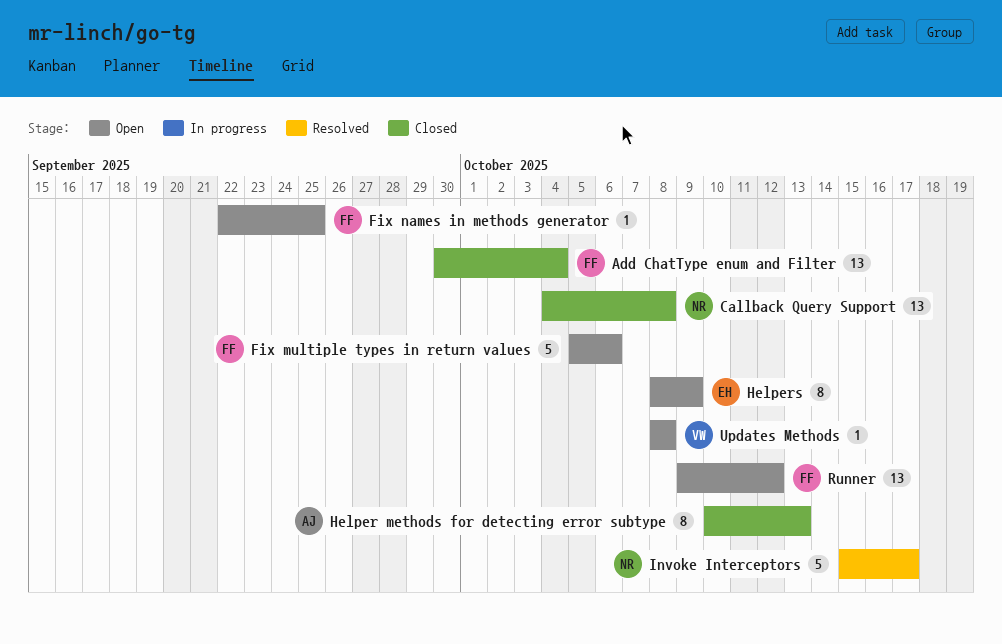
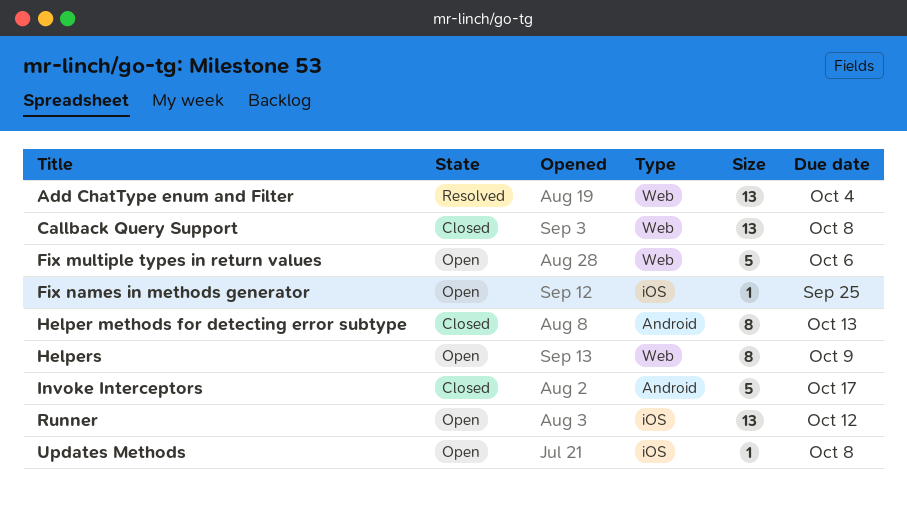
Add ChatType enum and Filter, status: Closed -> Resolved
Invoke Interceptors, status: Resolved -> Closed

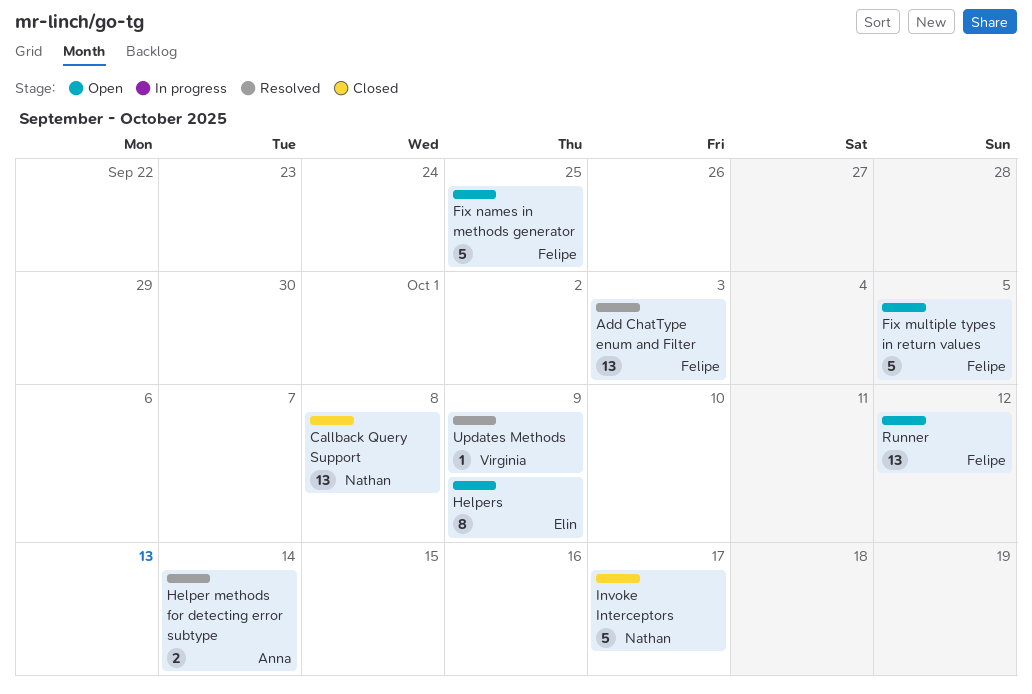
Add ChatType enum and Filter, due: Oct 4 -> Oct 3
Fix multiple types in return values, due: Oct 6 -> Oct 5
Fix names in methods generator, estimate: 1 -> 5
Helper methods for detecting error subtype, status: Closed -> Resolved
Helper methods for detecting error subtype, estimate: 8 -> 2
Helper methods for detecting error subtype, due: Oct 13 -> Oct 14
Updates Methods, status: Open -> Resolved
Updates Methods, due: Oct 8 -> Oct 9

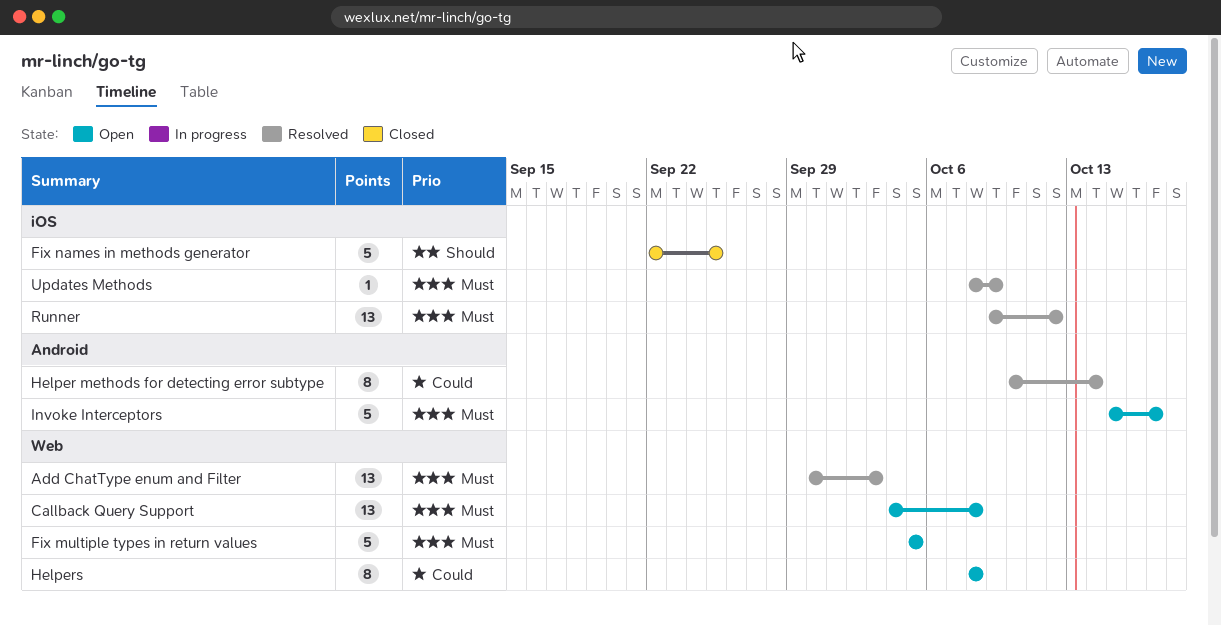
Callback Query Support, status: Closed -> Open
Fix names in methods generator, status: Open -> Closed
Helper methods for detecting error subtype, estimate: 2 -> 8
Helpers, due: Oct 9 -> Oct 8
Invoke Interceptors, status: Closed -> Open
Runner, status: Open -> Resolved

